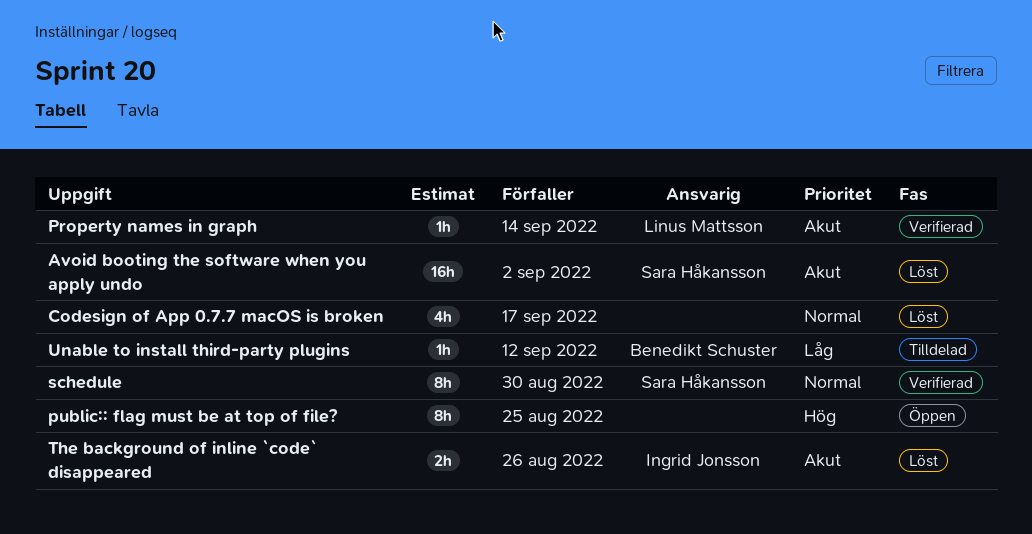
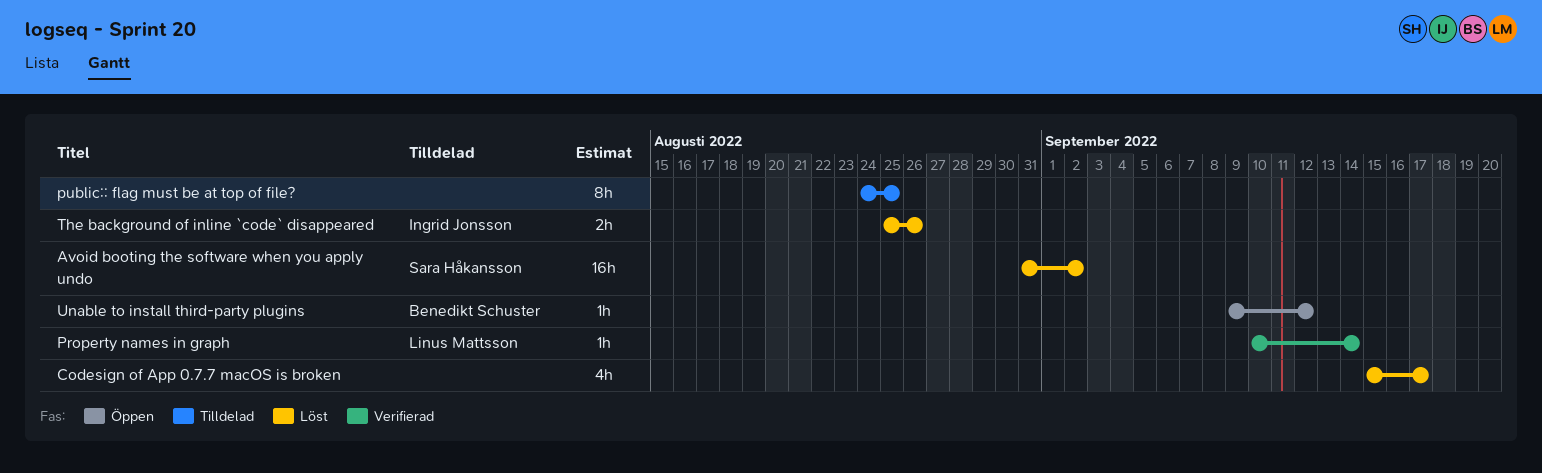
public:: flag must be at top of file?, status: Öppen -> Tilldelad
schedule: present -> none
Unable to install third-party plugins, status: Tilldelad -> Öppen

